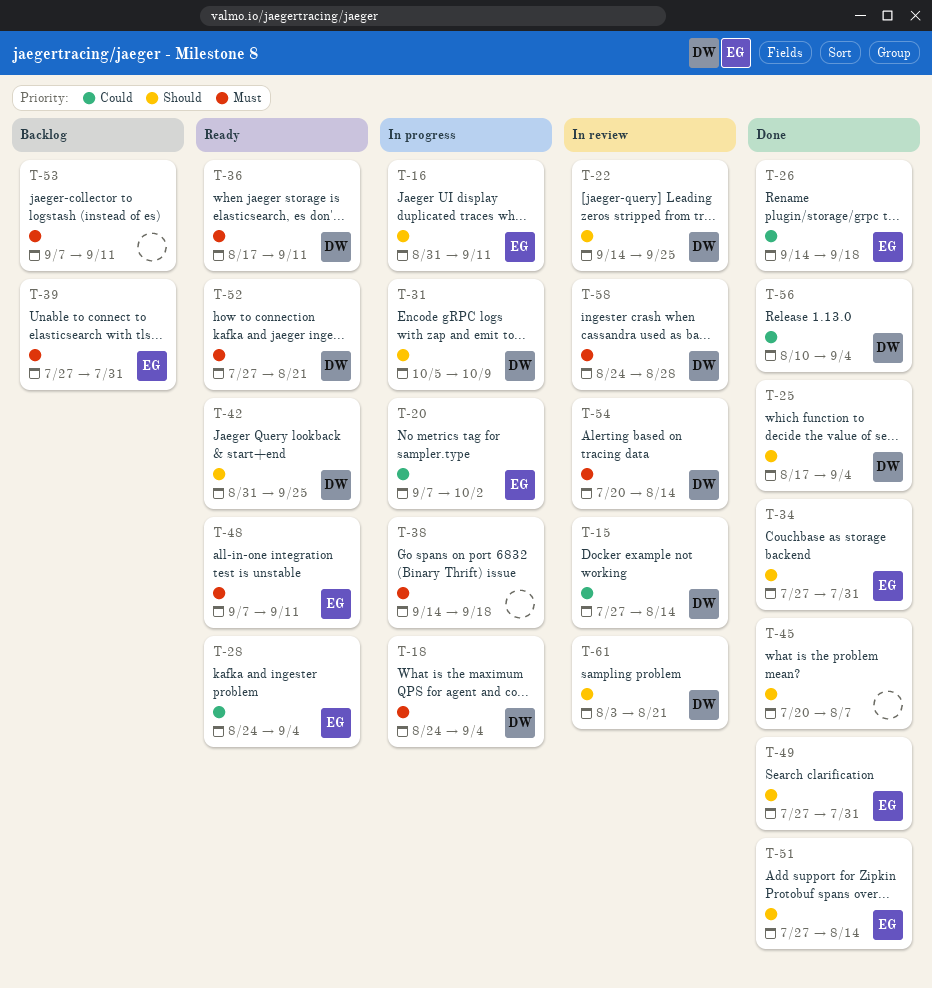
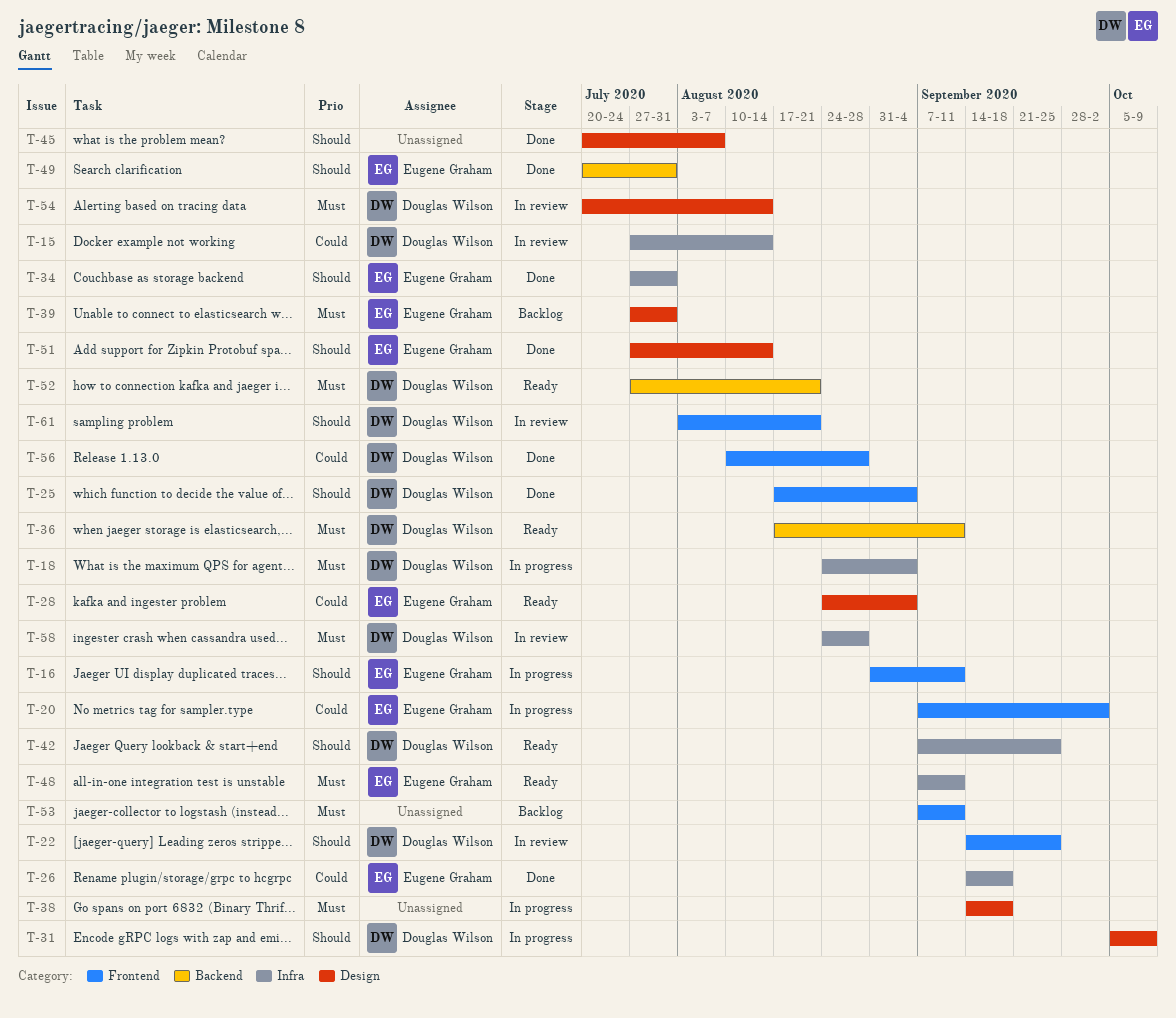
T-42, start: Aug 31 -> Sep 7
T-49, start: Jul 27 -> Jul 20
T-56, due: Sep 4 -> Aug 28

